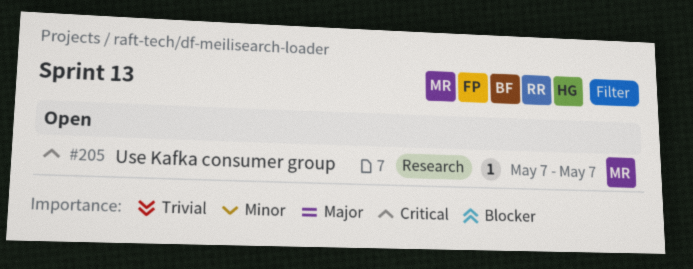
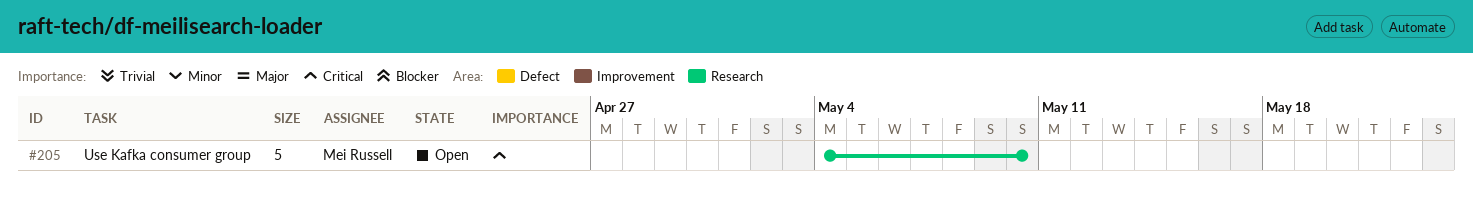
#205, estimate: 1 -> 5
#205, start: May 7 -> May 4
#205, due: May 7 -> May 10

